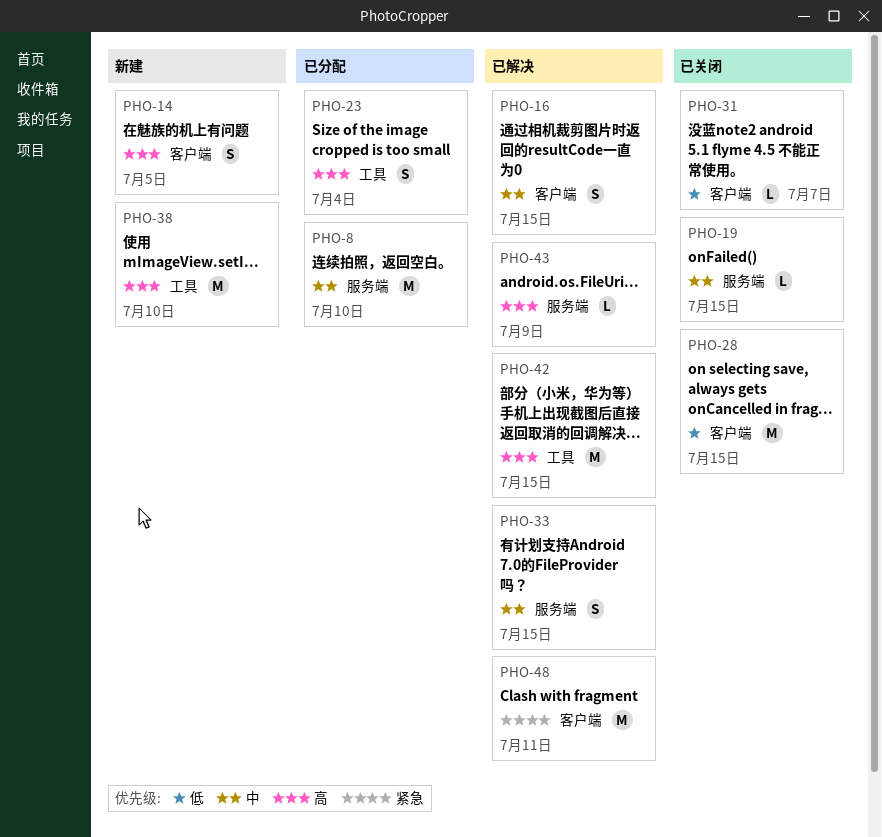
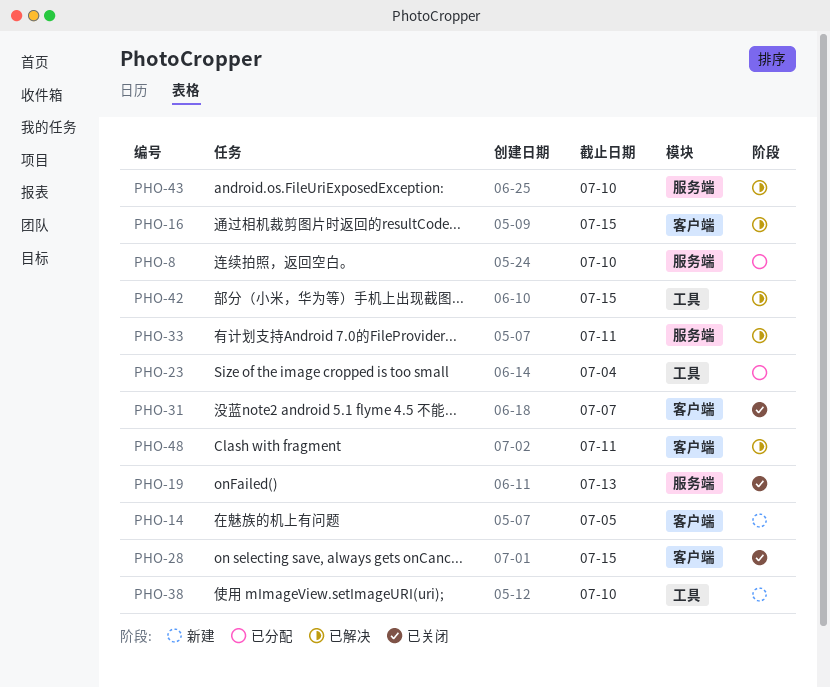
PHO-19, due: Jul 15 -> Jul 13
PHO-33, due: Jul 15 -> Jul 11
PHO-43, due: Jul 9 -> Jul 10

